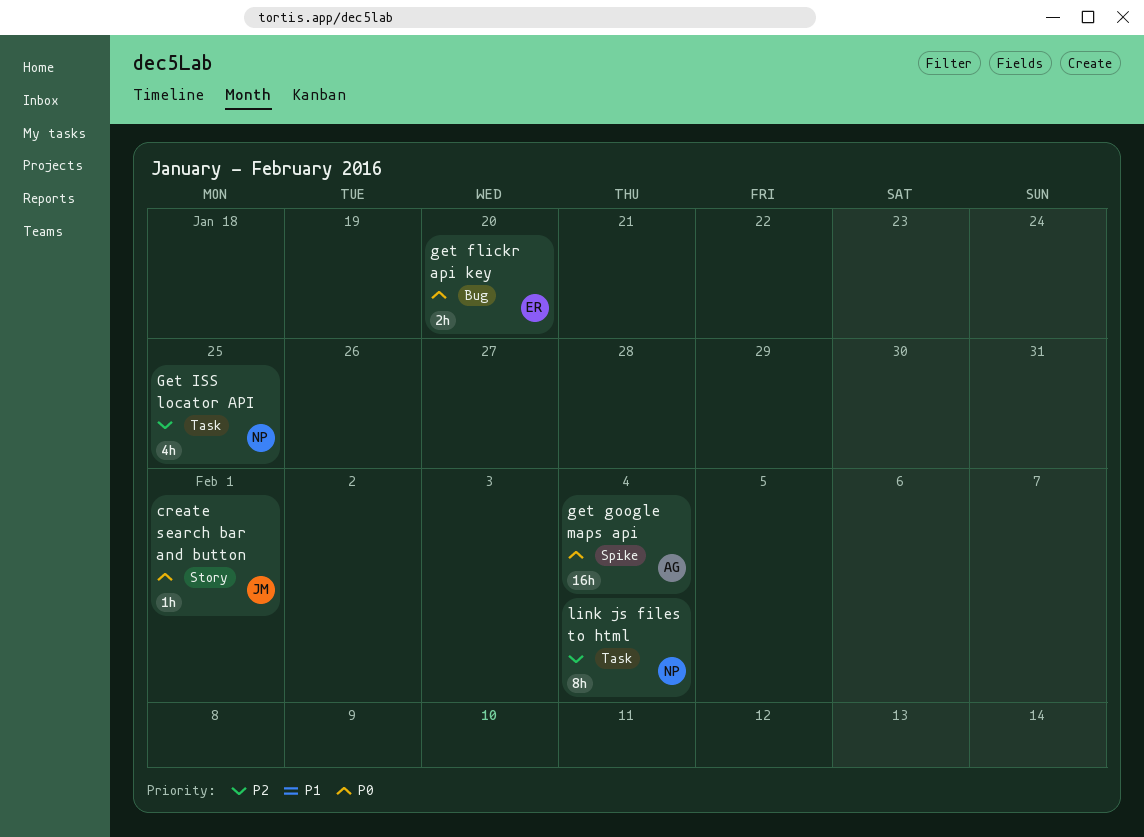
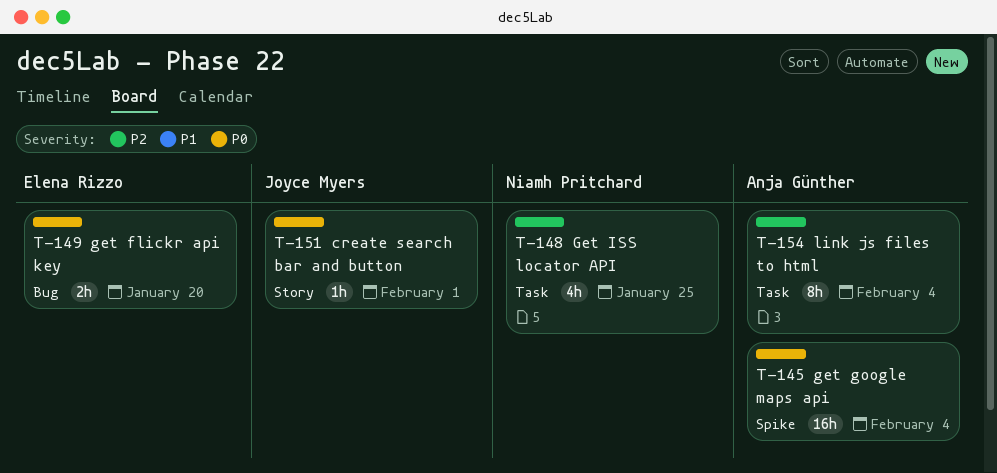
link js files to html, owner: Niamh Pritchard -> Anja Günther

